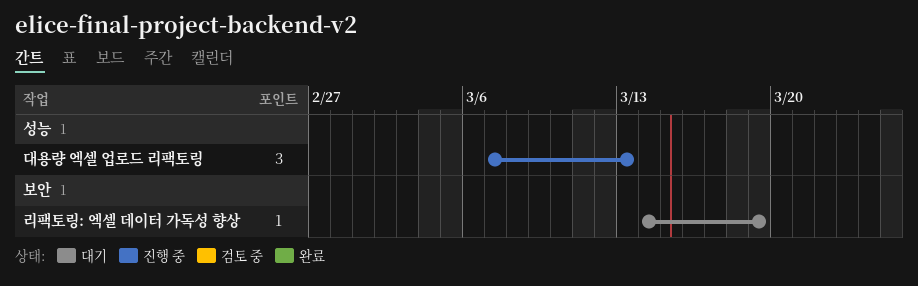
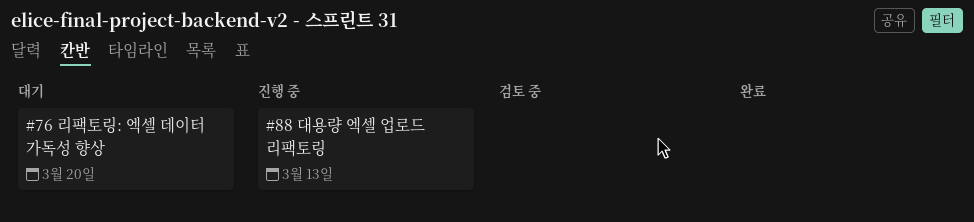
리팩토링: 엑셀 데이터 가독성 향상, due: Mar 19 -> Mar 20

